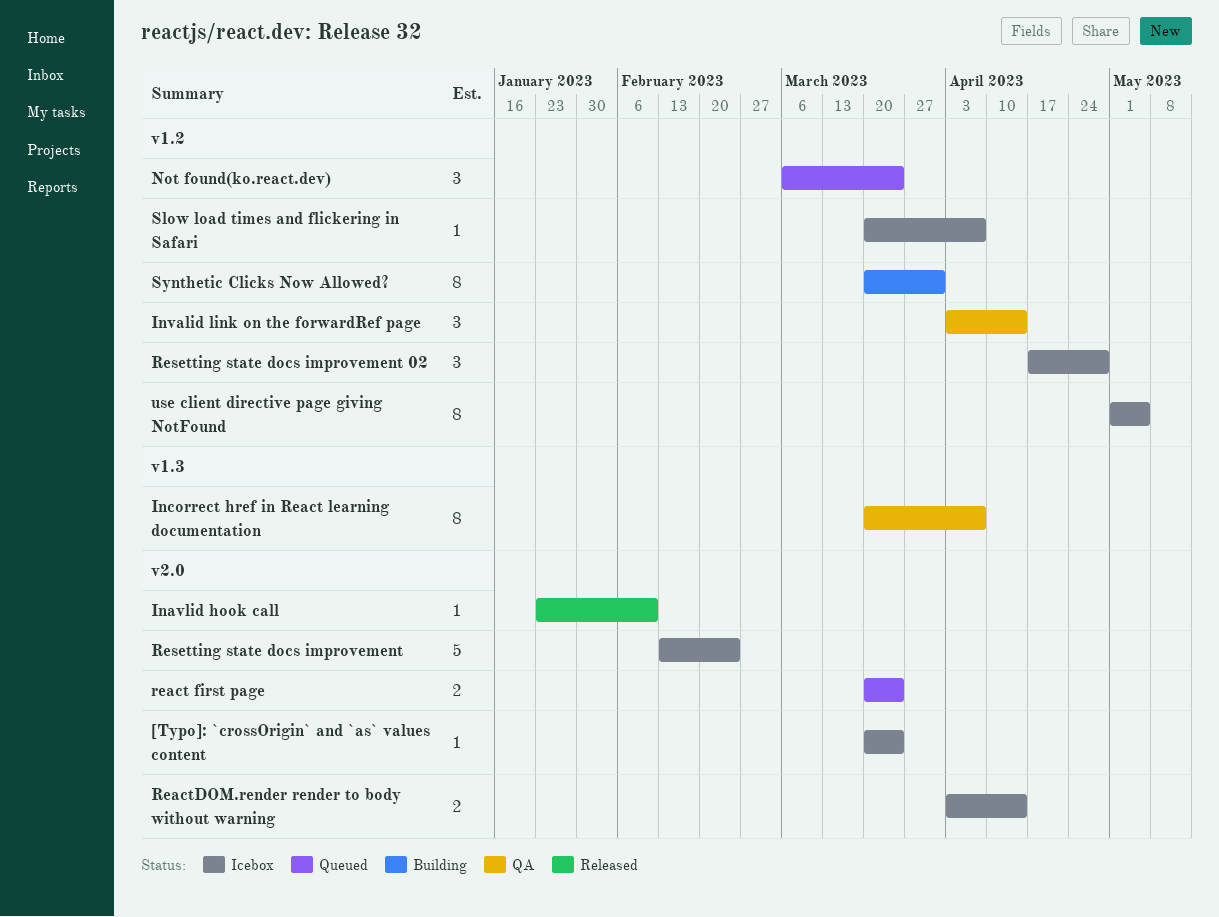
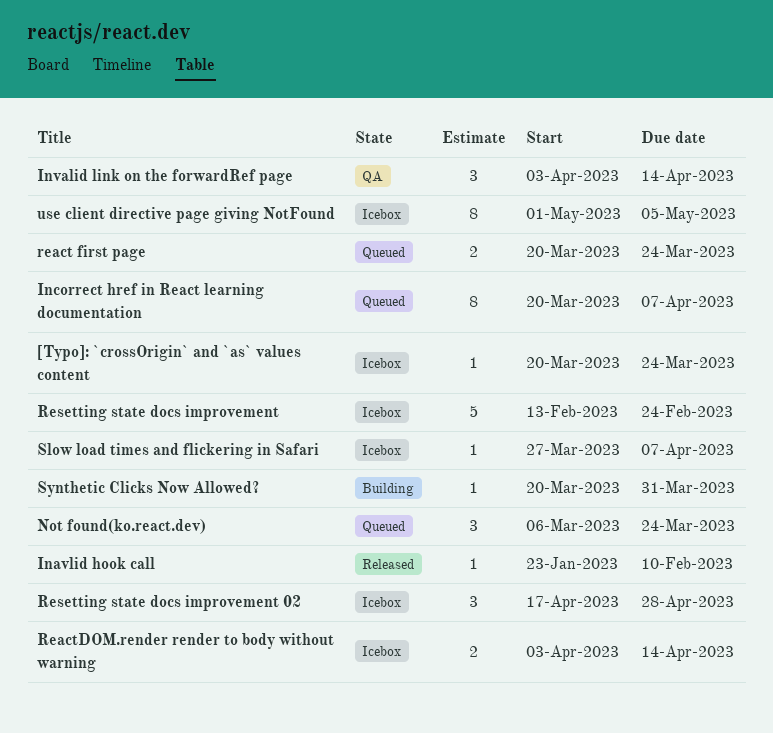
Incorrect href in React learning documentation, status: QA -> Queued
Slow load times and flickering in Safari, start: Mar 20 -> Mar 27
Synthetic Clicks Now Allowed?, estimate: 8 -> 1

